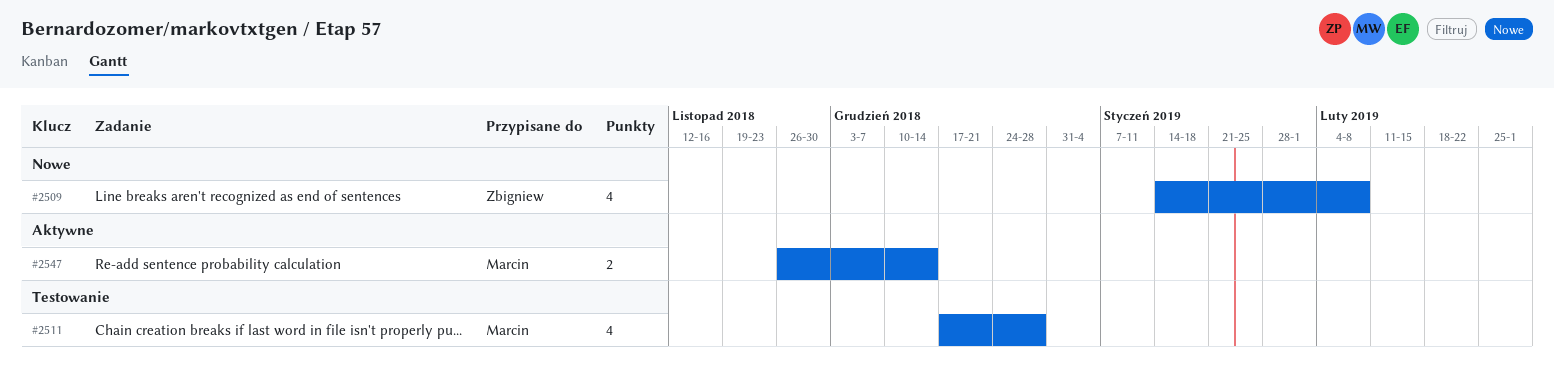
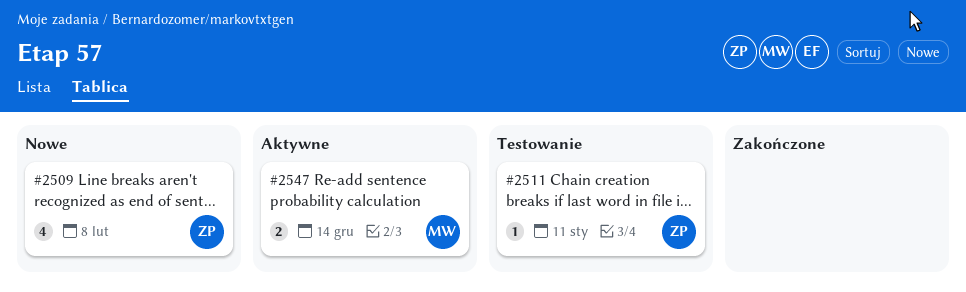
#2511, owner: Marcin -> Zbigniew
#2511, estimate: 4 -> 1
#2511, due: Dec 28 -> Jan 11

